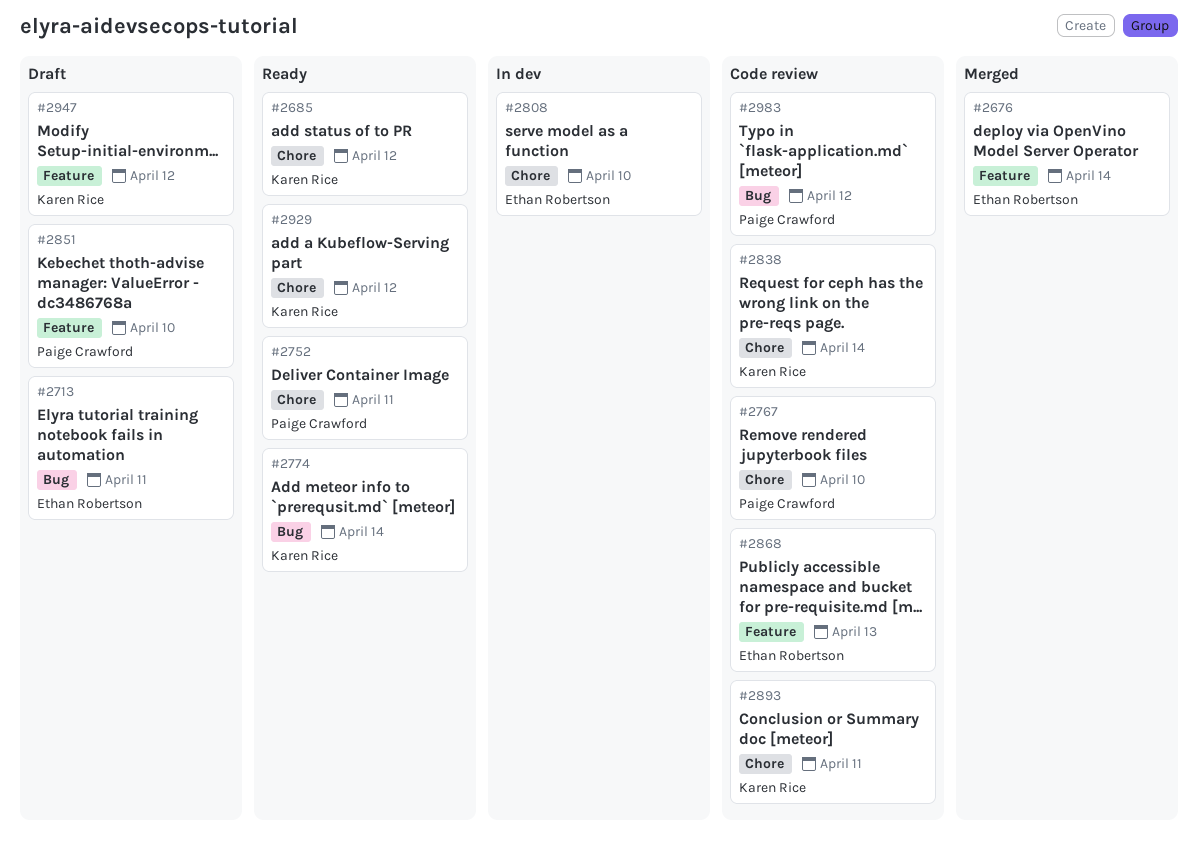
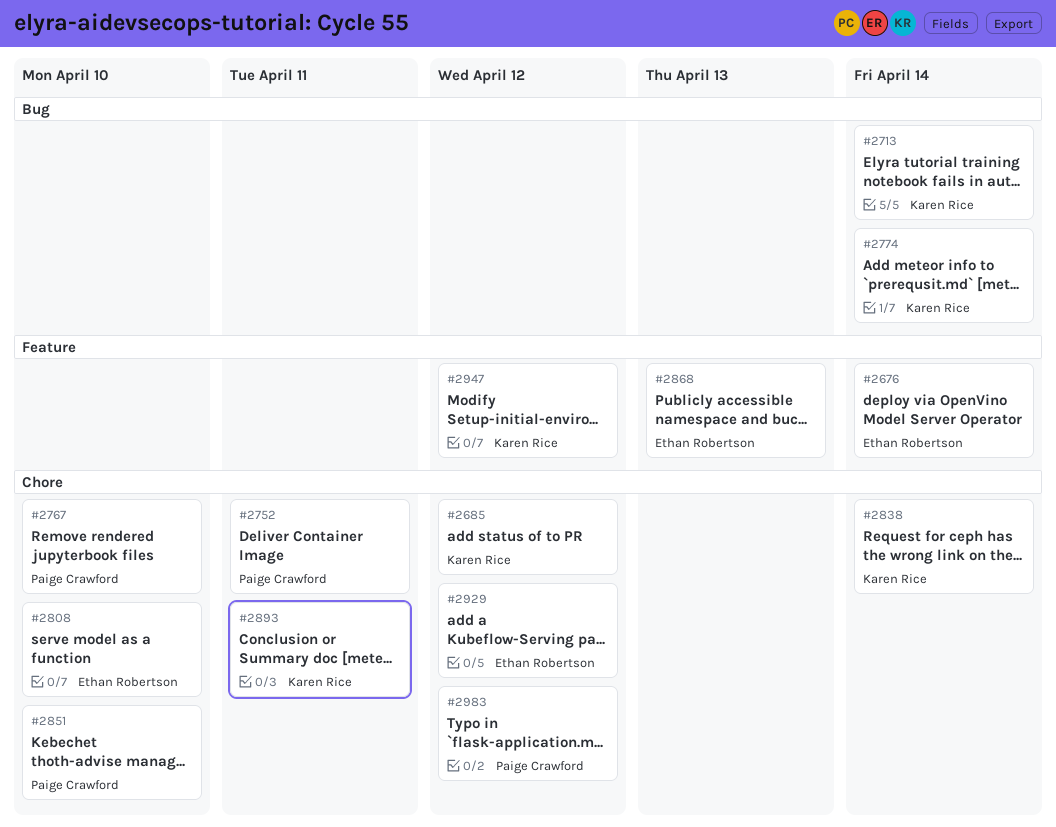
#2713, owner: Ethan Robertson -> Karen Rice
#2713, due: Apr 11 -> Apr 14
#2851, label: Feature -> Chore
#2929, owner: Karen Rice -> Ethan Robertson
#2983, label: Bug -> Chore

